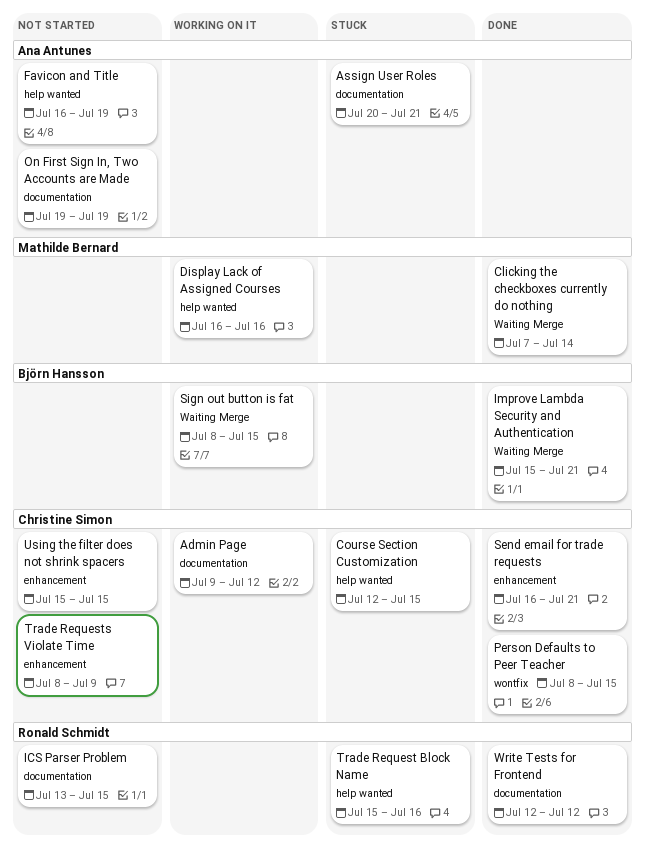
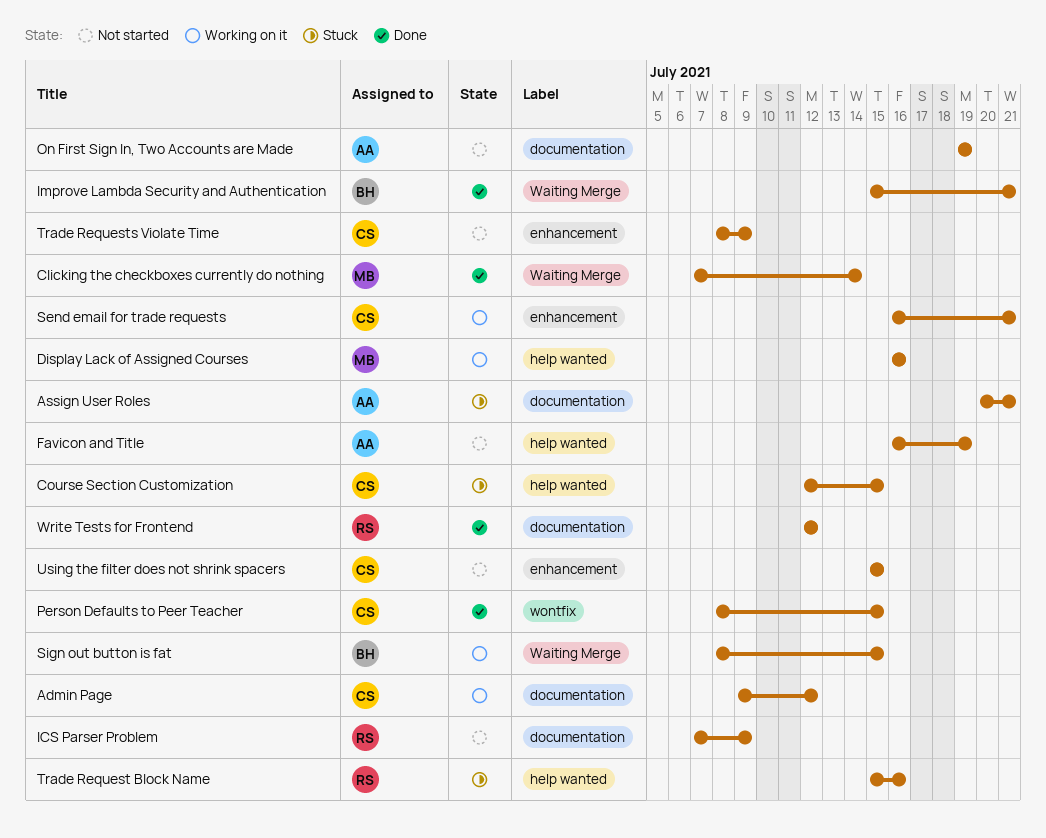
ICS Parser Problem, start: Jul 13 -> Jul 7
ICS Parser Problem, due: Jul 15 -> Jul 9
Send email for trade requests, status: Done -> Working on it

